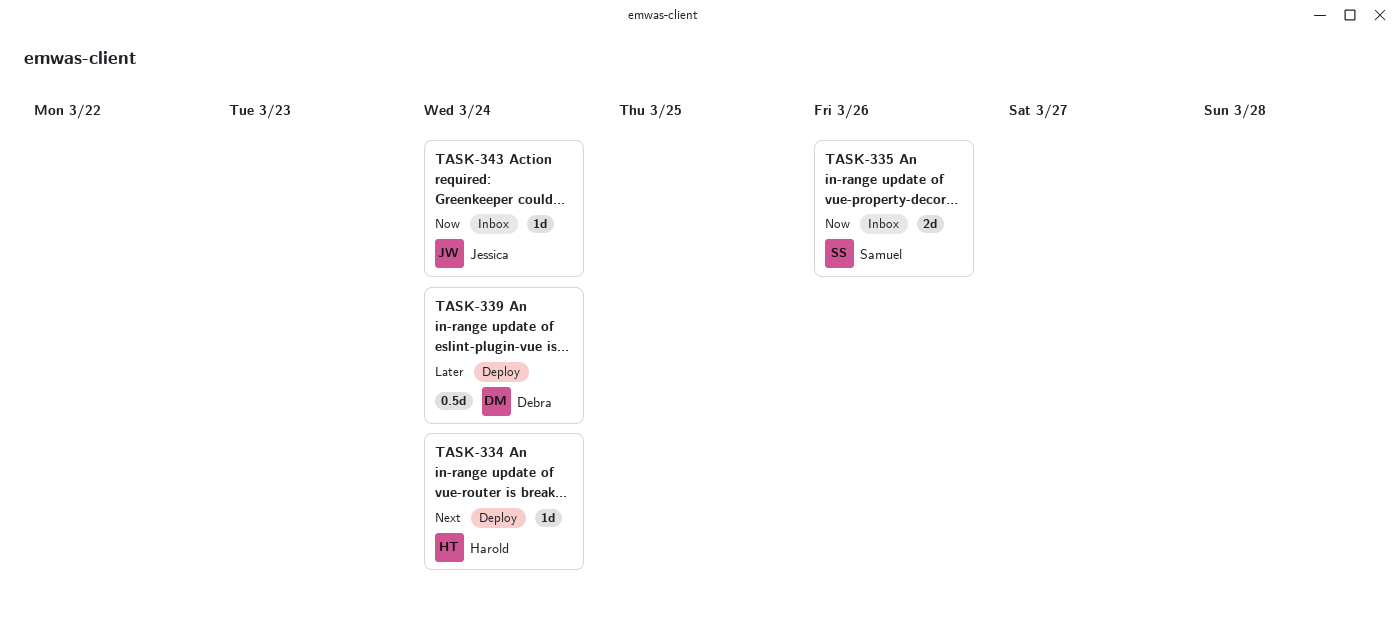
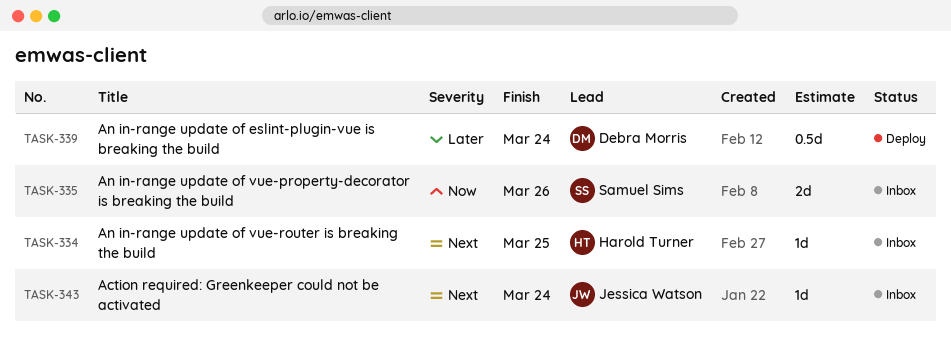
TASK-334, status: Deploy -> Inbox
TASK-334, due: Mar 24 -> Mar 25
TASK-343, priority: Now -> Next

